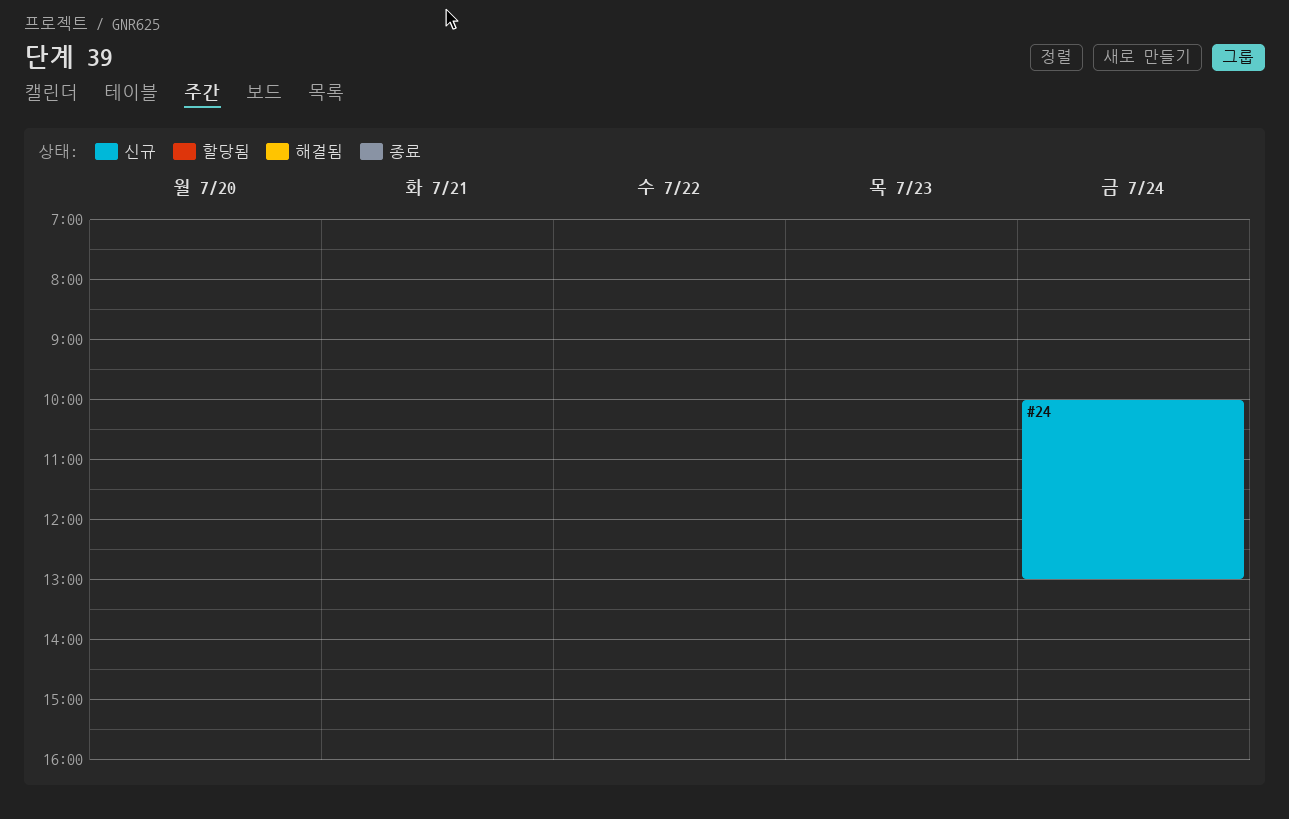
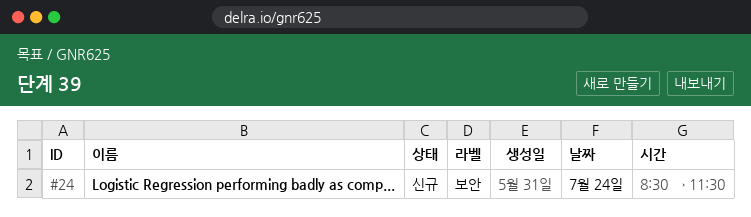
#24, begins: 10:00 -> 08:30
#24, ends: 13:00 -> 11:30

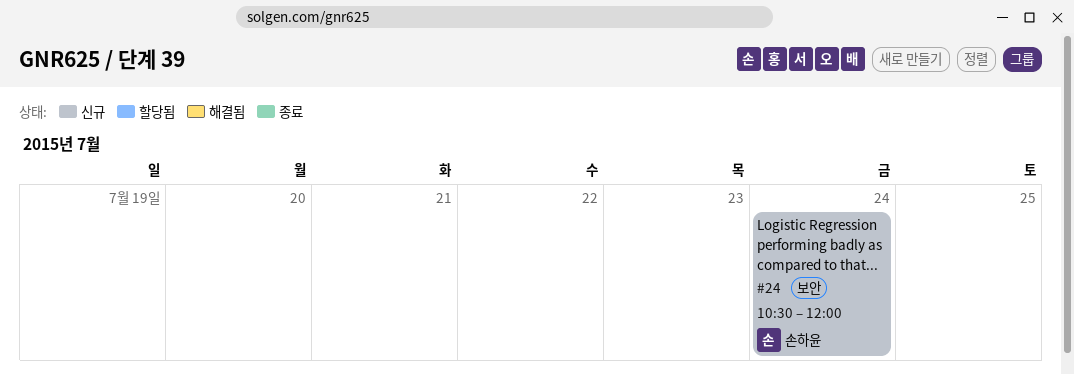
#24, begins: 08:30 -> 10:30
#24, ends: 11:30 -> 12:00

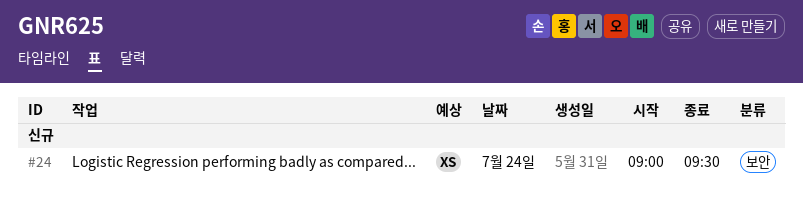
#24, begins: 10:30 -> 09:00
#24, ends: 12:00 -> 09:30

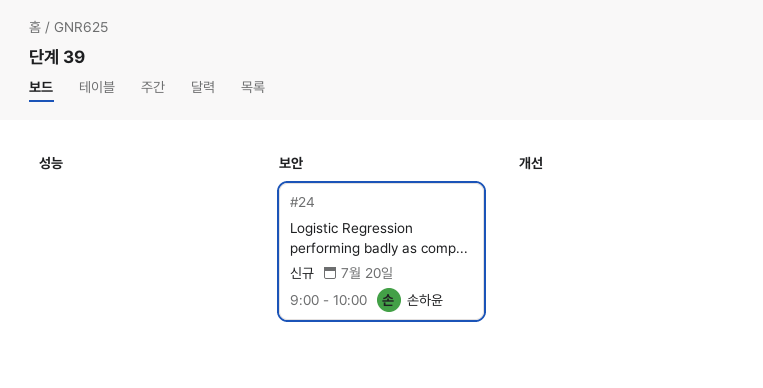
#24, day: Jul 24 -> Jul 20
#24, ends: 09:30 -> 10:00

